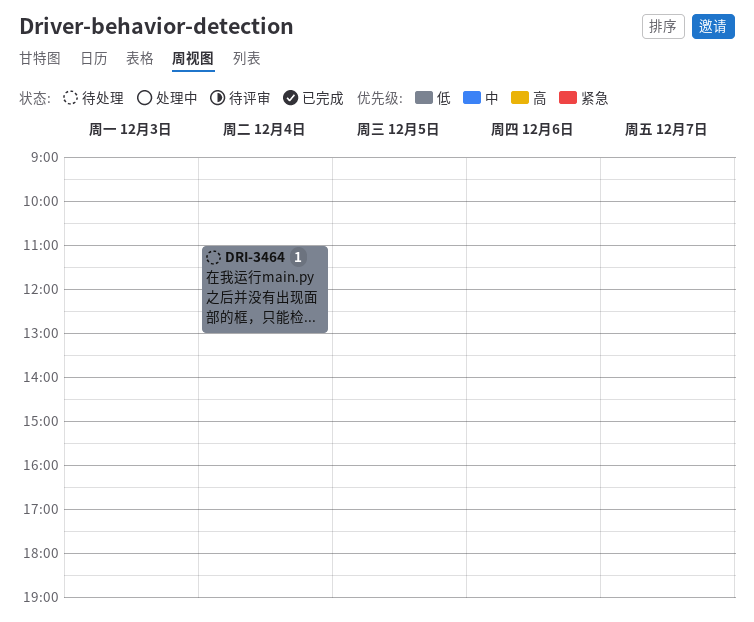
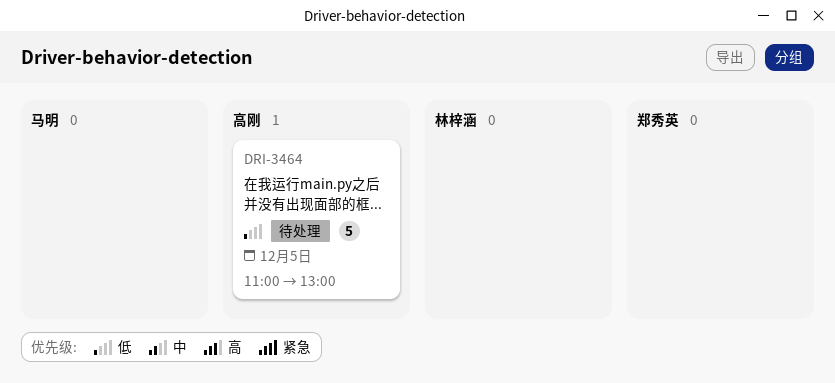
DRI-3464, estimate: 1 -> 5
DRI-3464, day: Dec 4 -> Dec 5

